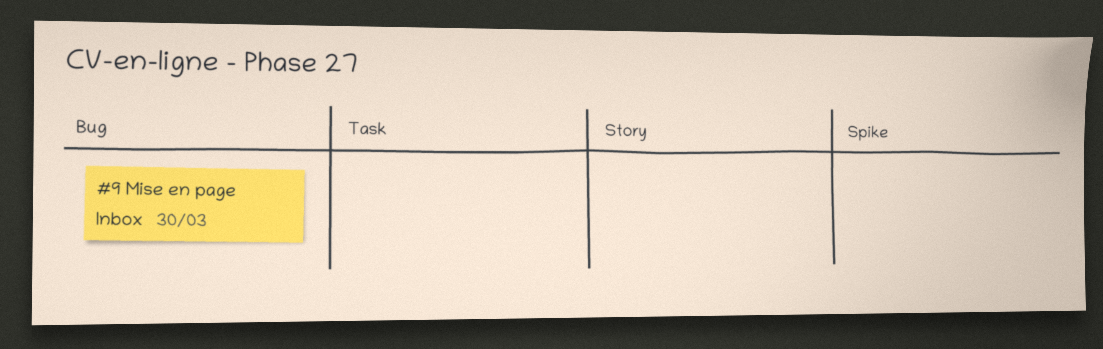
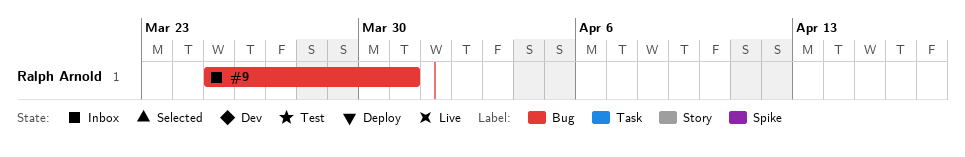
#9, due: Mar 30 -> Mar 31

